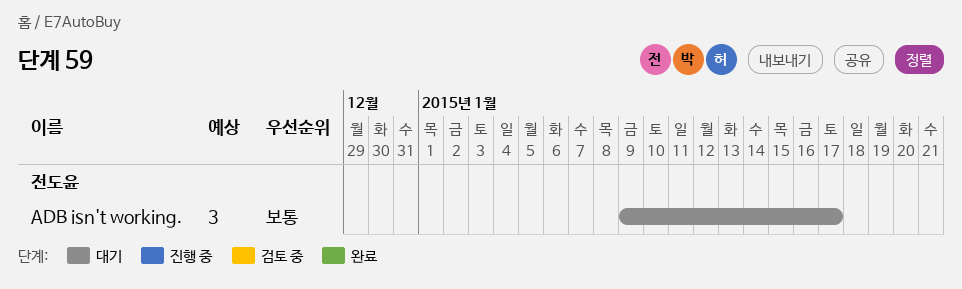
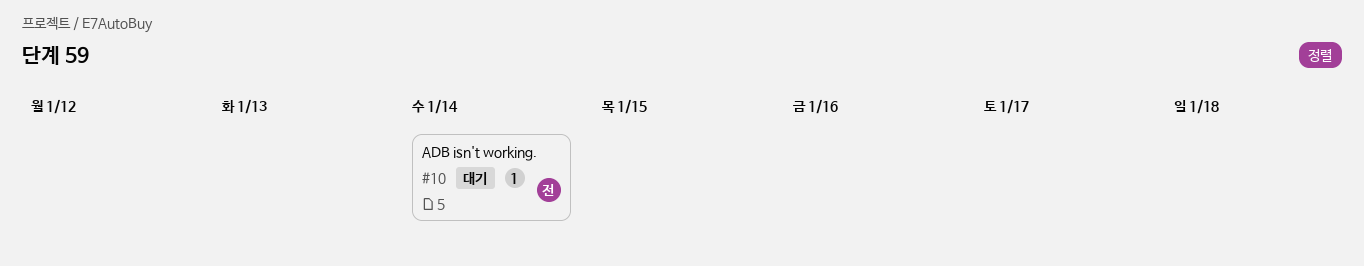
ADB isn't working., estimate: 3 -> 1
ADB isn't working., due: Jan 17 -> Jan 14

